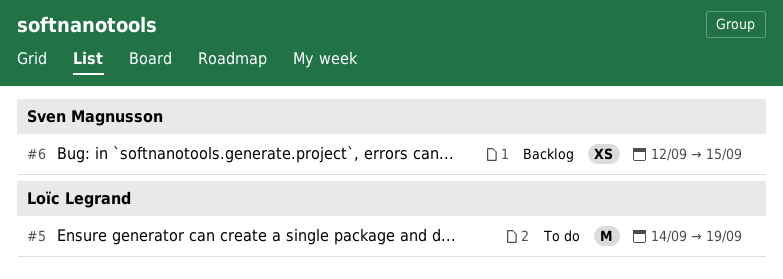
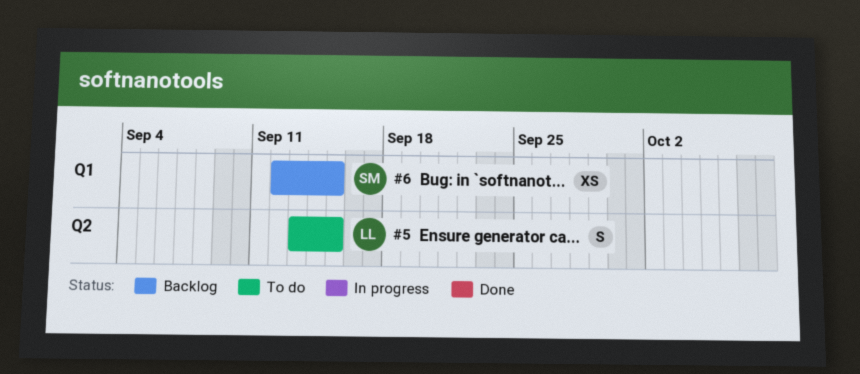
#5, estimate: M -> S
#5, start: Sep 14 -> Sep 13
#5, due: Sep 19 -> Sep 15

